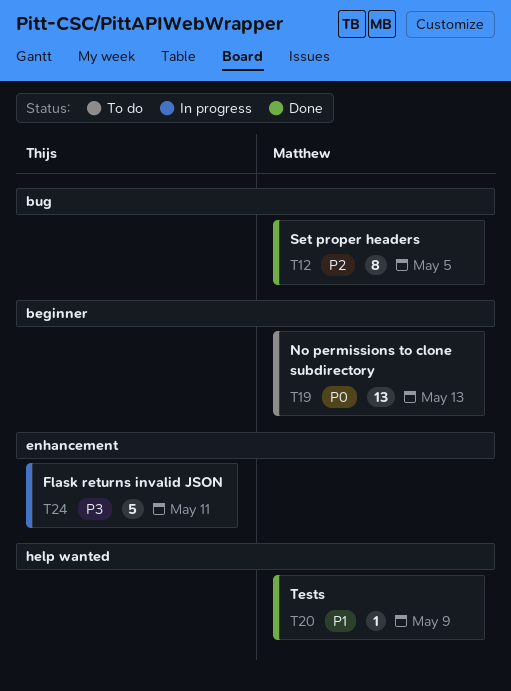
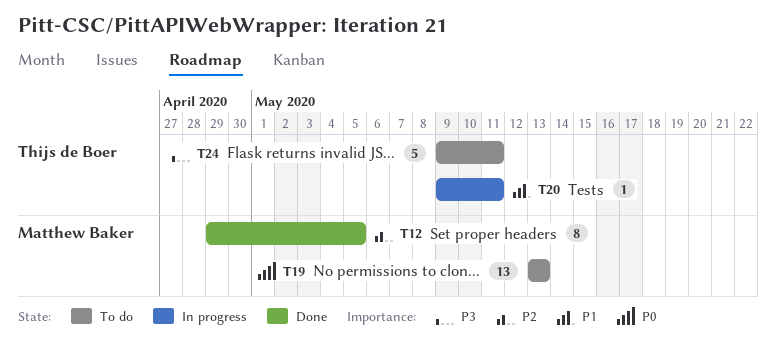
T20, status: Done -> In progress
T20, owner: Matthew Baker -> Thijs de Boer
T20, due: May 9 -> May 11
T24, status: In progress -> To do

